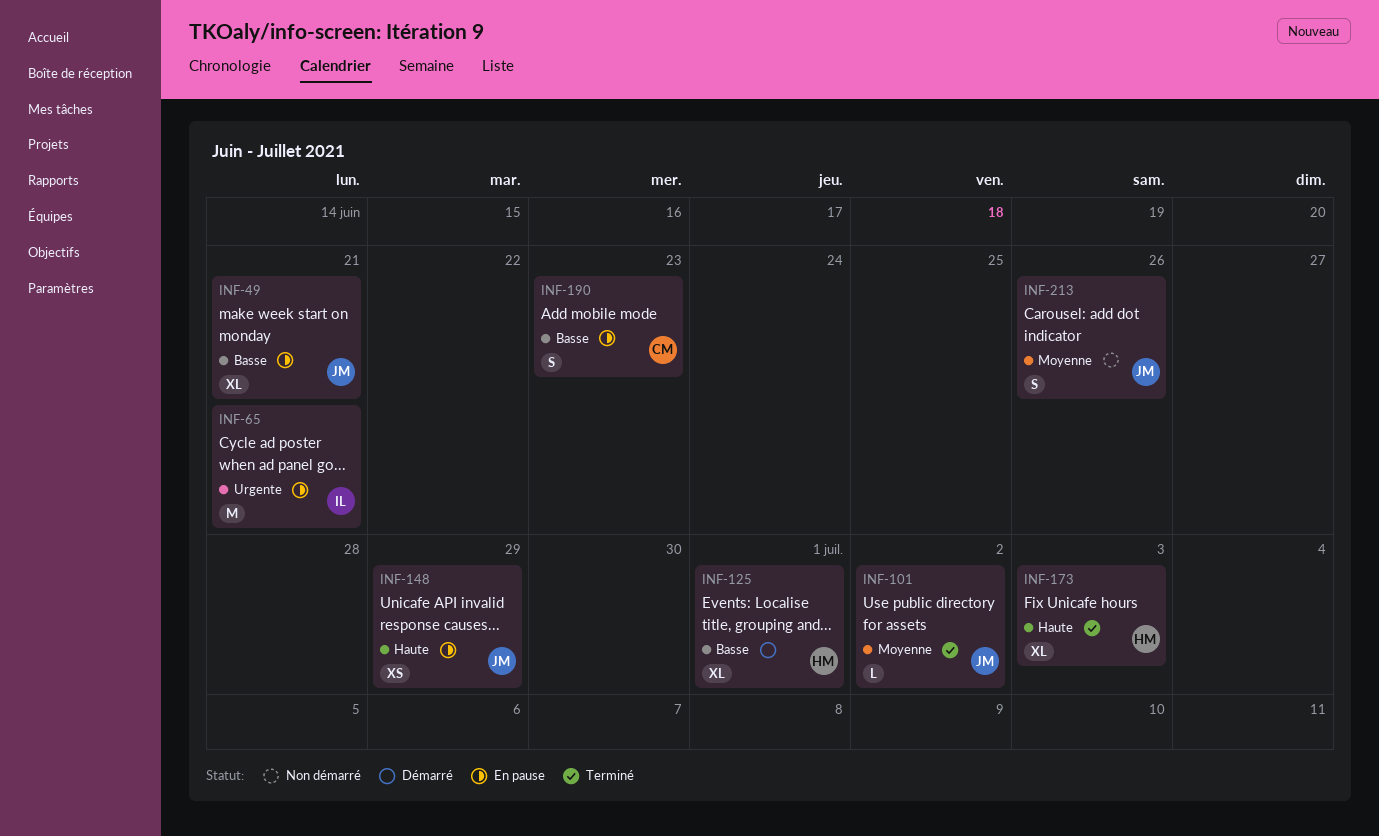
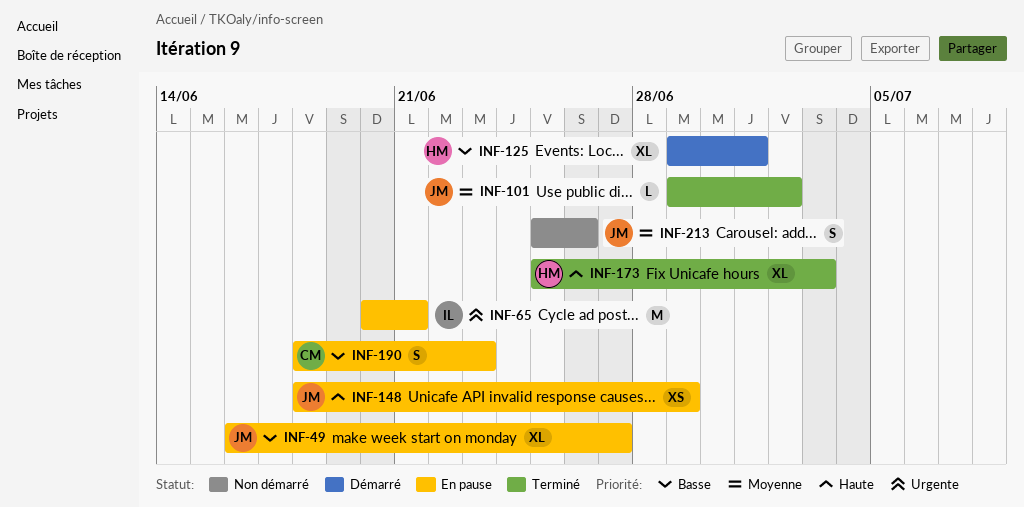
INF-49, due: Jun 21 -> Jun 27

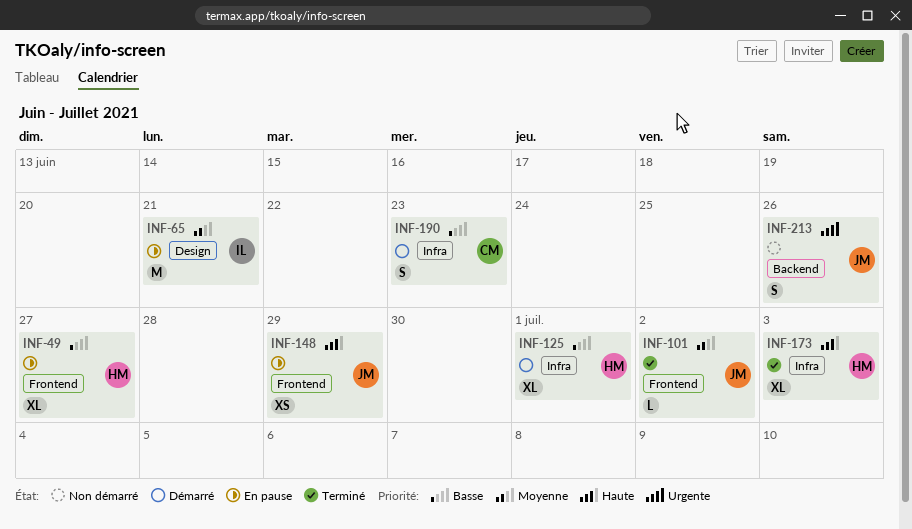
INF-49, owner: JM -> HM
INF-65, priority: Urgente -> Moyenne
INF-190, status: En pause -> Démarré
INF-213, priority: Moyenne -> Urgente

